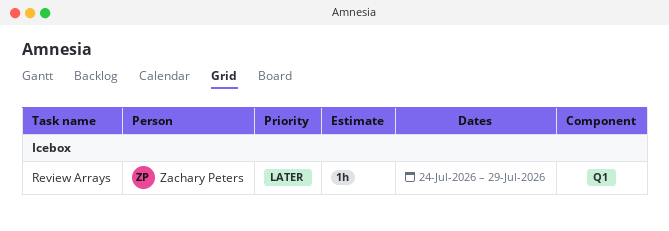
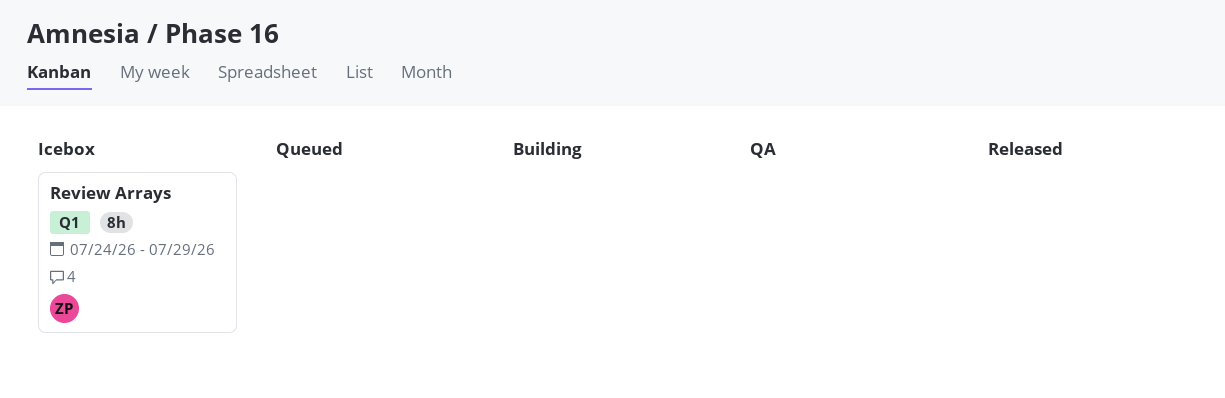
Review Arrays, estimate: 1h -> 8h

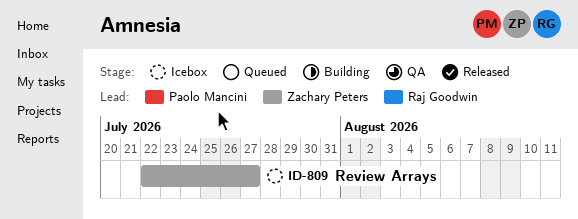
Review Arrays, start: Jul 24 -> Jul 22
Review Arrays, due: Jul 29 -> Jul 27

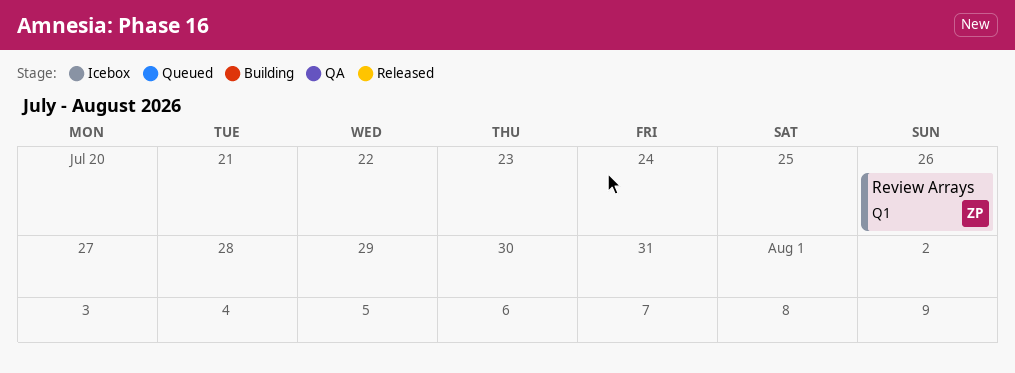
Review Arrays, due: Jul 27 -> Jul 26

